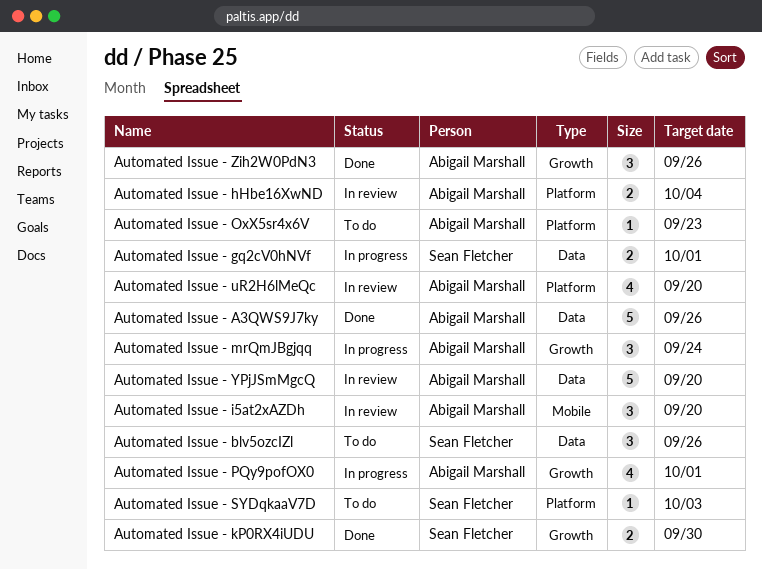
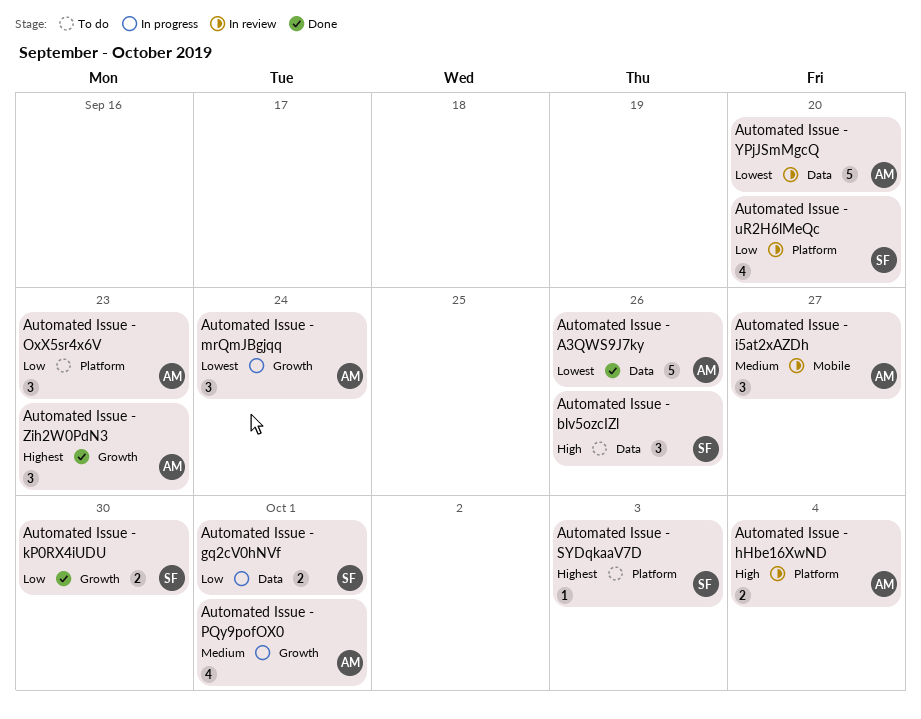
Automated Issue - i5at2xAZDh, due: Sep 20 -> Sep 27
Automated Issue - OxX5sr4x6V, estimate: 1 -> 3
Automated Issue - uR2H6lMeQc, owner: Abigail Marshall -> Sean Fletcher
Automated Issue - Zih2W0PdN3, due: Sep 26 -> Sep 23

